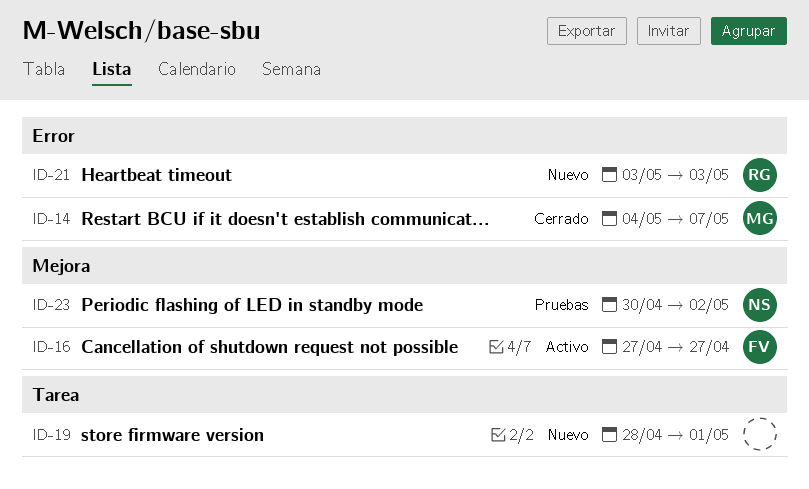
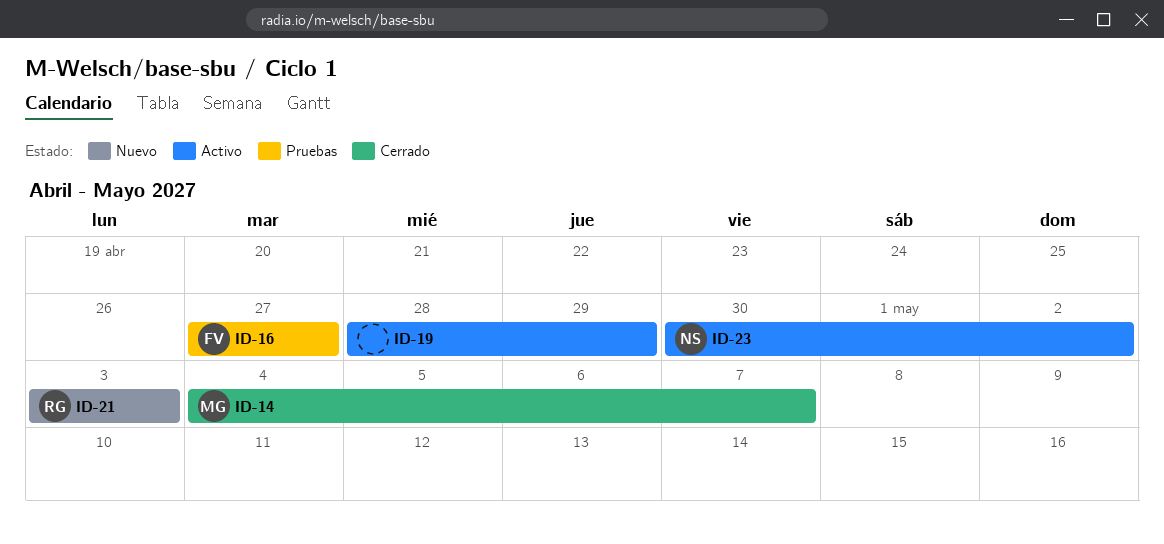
ID-16, status: Activo -> Pruebas
ID-19, status: Nuevo -> Activo
ID-19, due: May 1 -> Apr 29
ID-23, status: Pruebas -> Activo

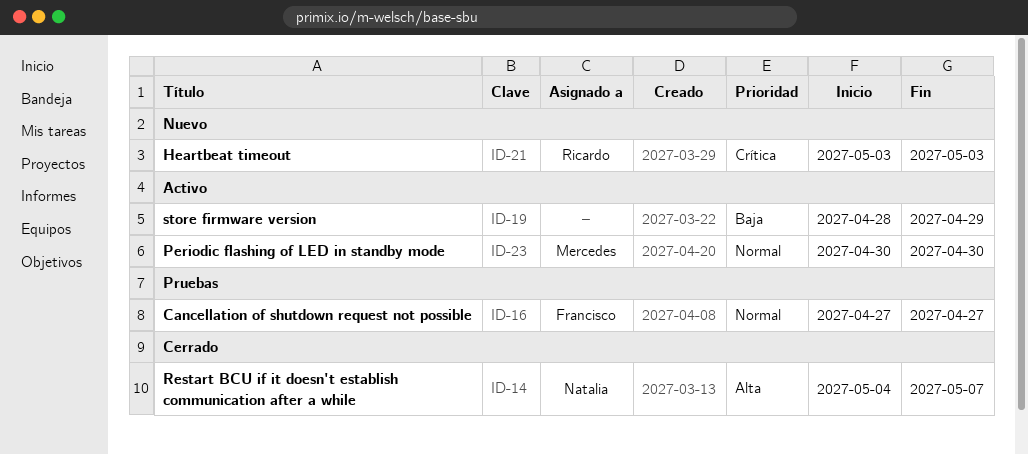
ID-14, owner: Mercedes -> Natalia
ID-23, owner: Natalia -> Mercedes
ID-23, due: May 2 -> Apr 30

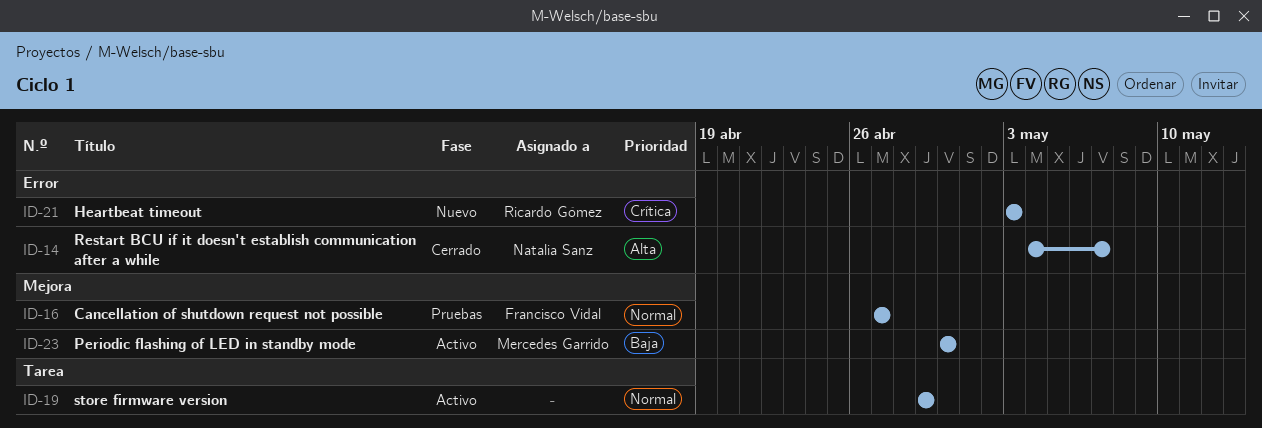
ID-19, priority: Baja -> Normal
ID-19, start: Apr 28 -> Apr 29
ID-23, priority: Normal -> Baja

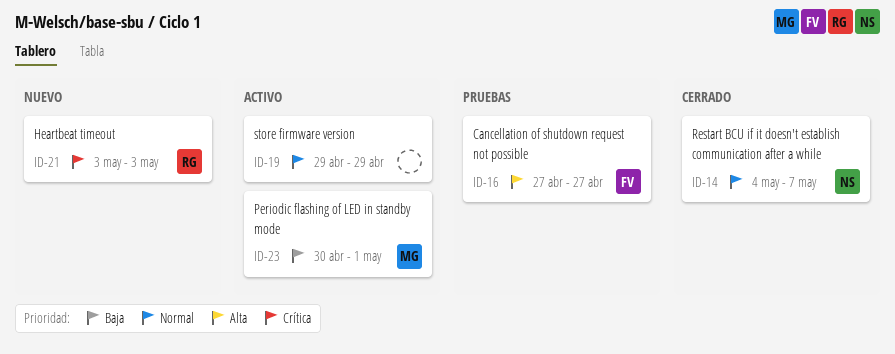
ID-14, priority: Alta -> Normal
ID-16, priority: Normal -> Alta
ID-23, due: Apr 30 -> May 1

